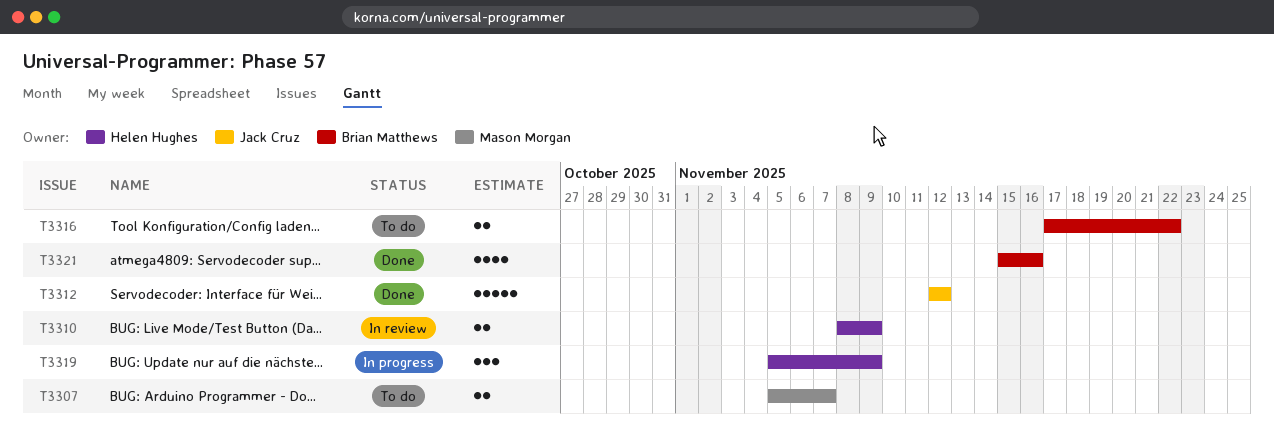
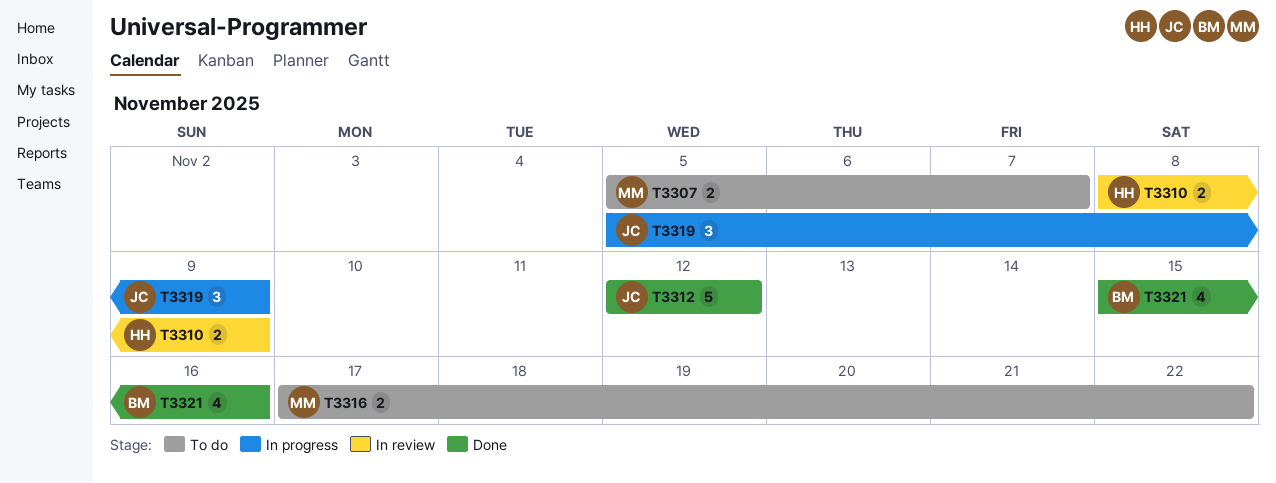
T3316, owner: Brian Matthews -> Mason Morgan
T3319, owner: Helen Hughes -> Jack Cruz

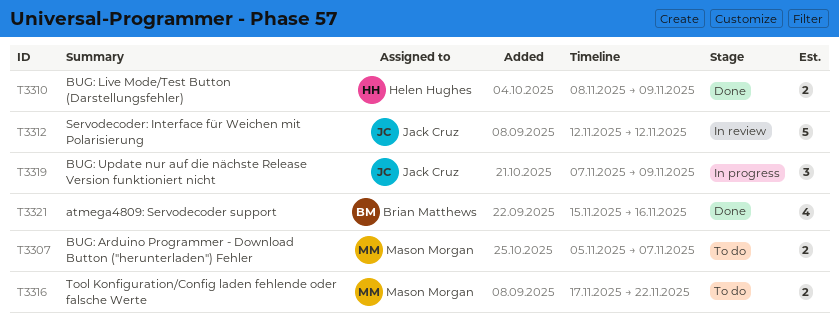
T3310, status: In review -> Done
T3312, status: Done -> In review
T3319, start: Nov 5 -> Nov 7

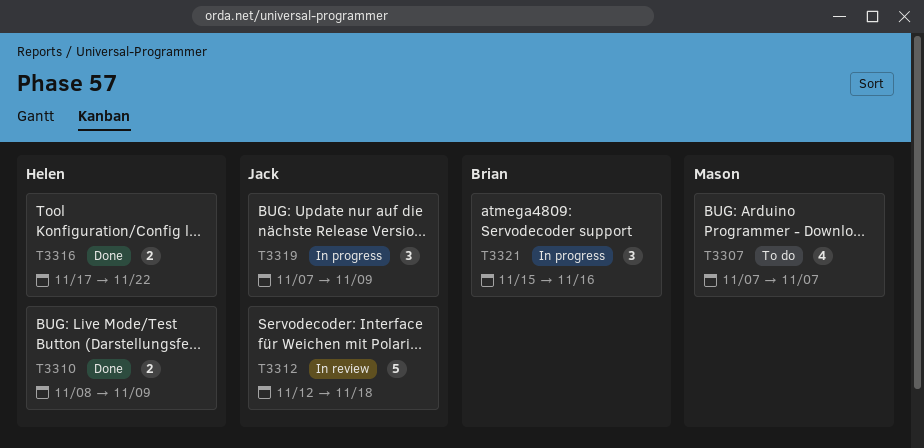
T3307, estimate: 2 -> 4
T3307, start: Nov 5 -> Nov 7
T3312, due: Nov 12 -> Nov 18
T3316, status: To do -> Done
T3316, owner: Mason Morgan -> Helen Hughes
T3321, status: Done -> In progress
T3321, estimate: 4 -> 3

